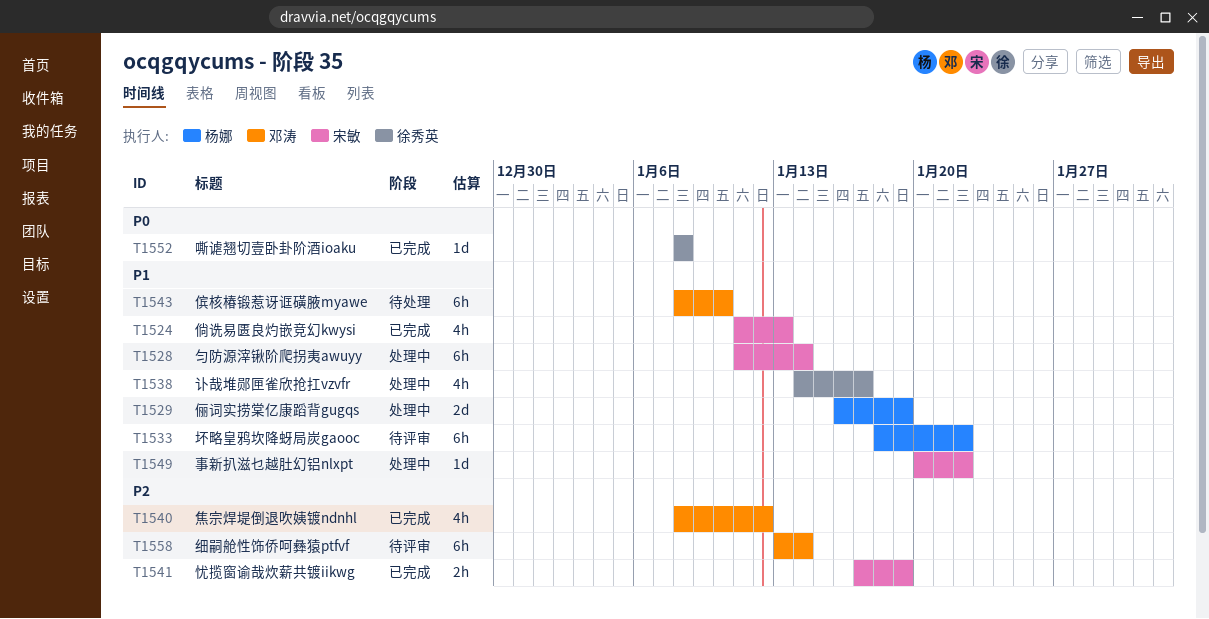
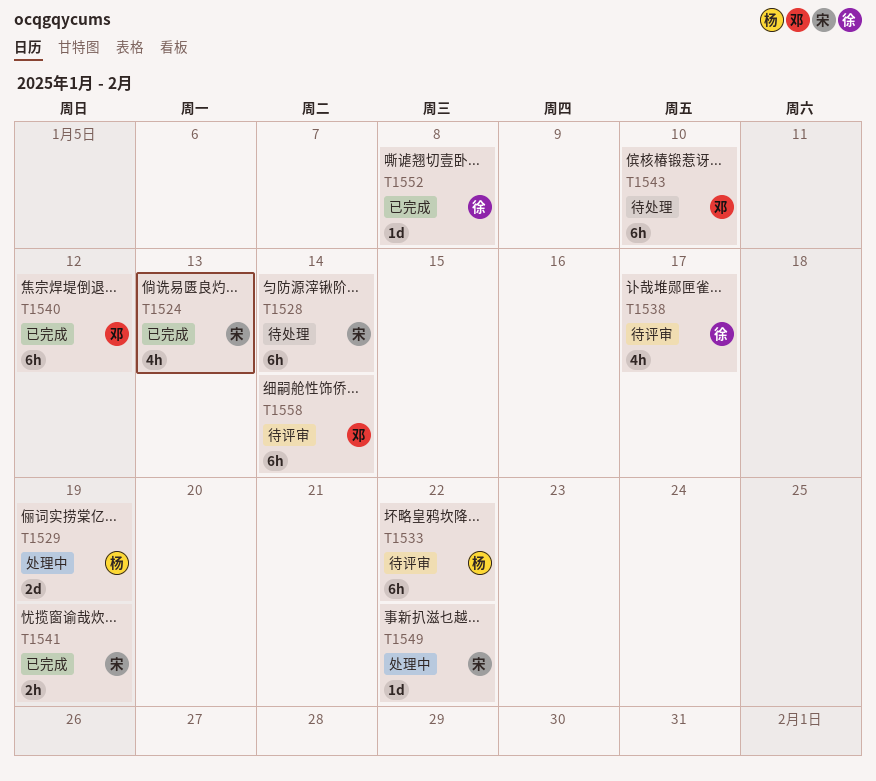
T1528, status: 处理中 -> 待处理
T1538, status: 处理中 -> 待评审
T1540, estimate: 4h -> 6h

